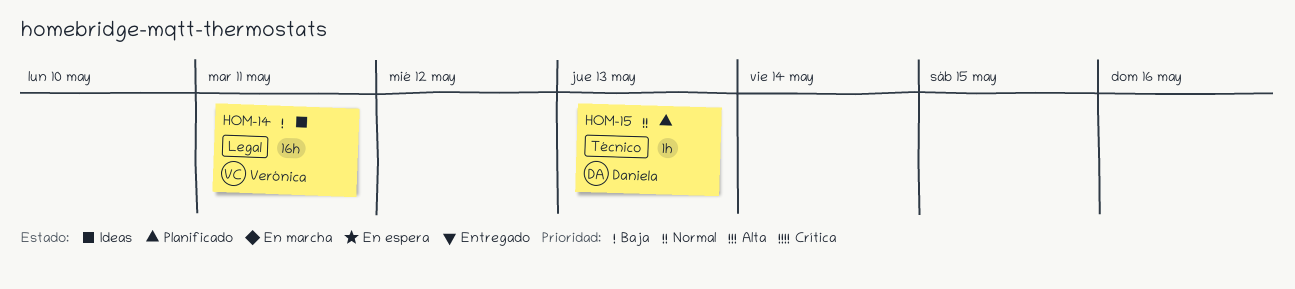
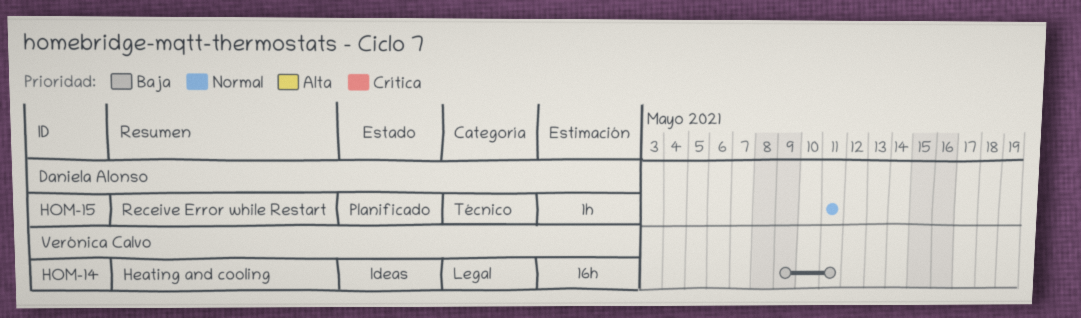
HOM-15, due: May 13 -> May 11

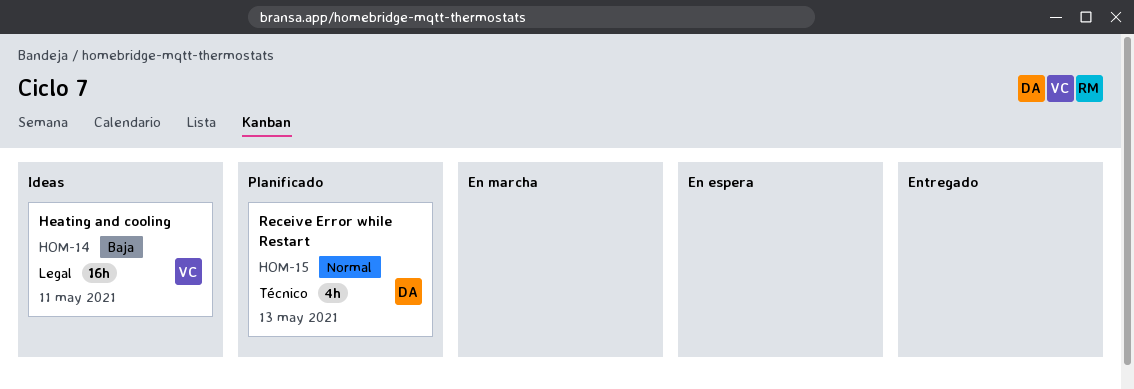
HOM-15, estimate: 1h -> 4h
HOM-15, due: May 11 -> May 13

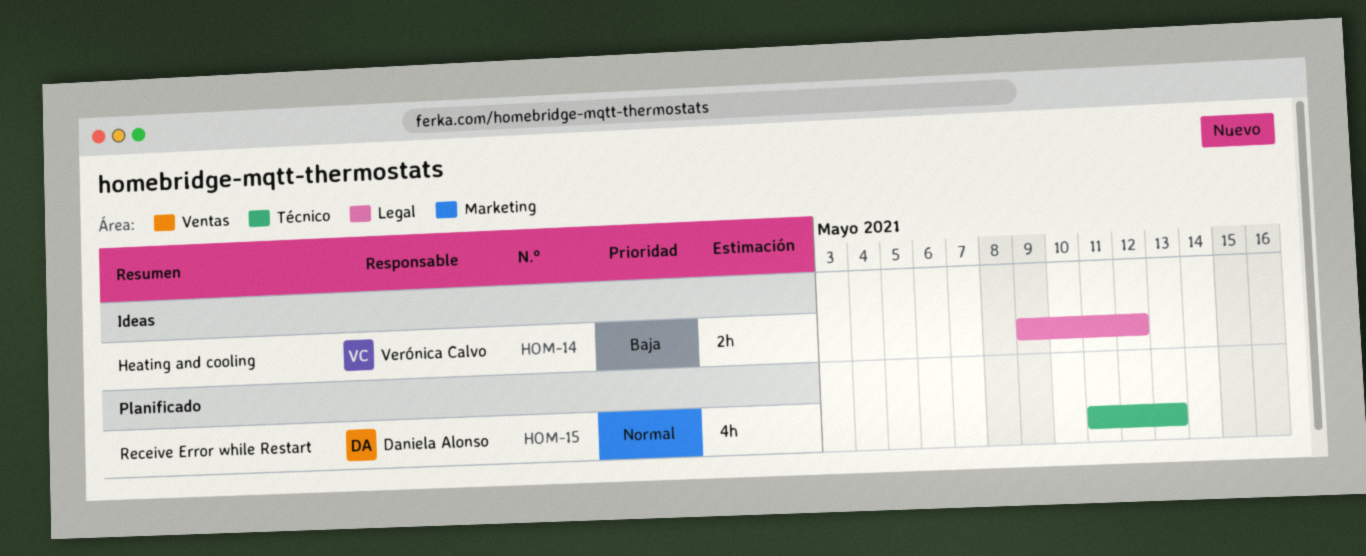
HOM-14, estimate: 16h -> 2h
HOM-14, due: May 11 -> May 12

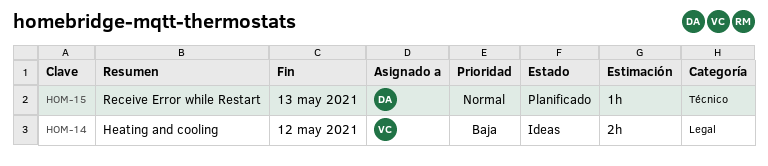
HOM-15, estimate: 4h -> 1h

